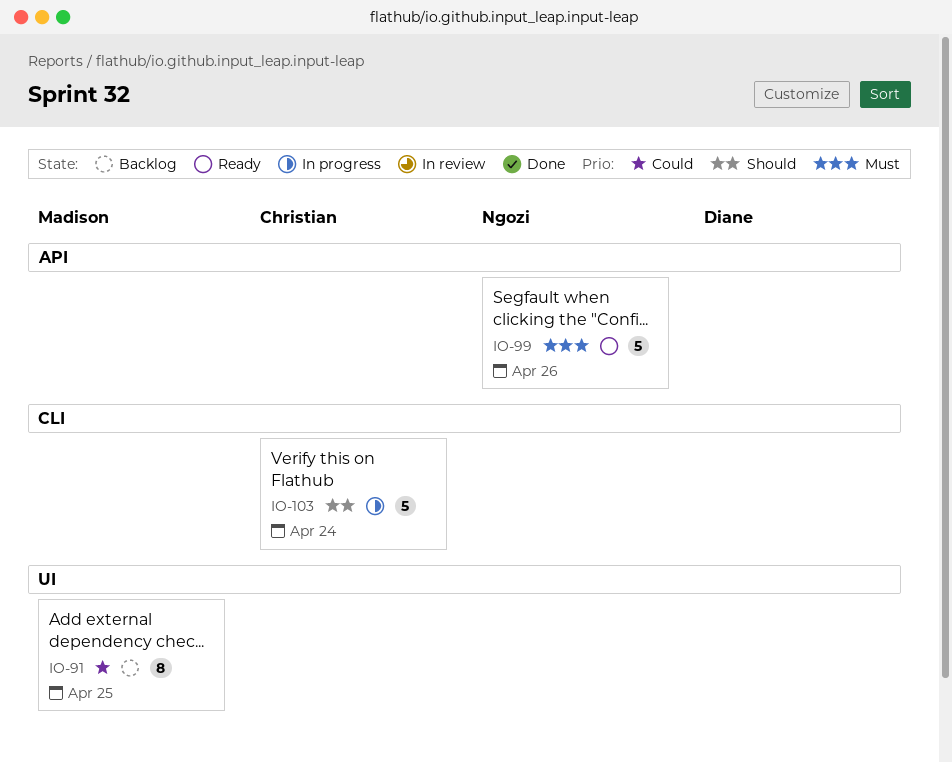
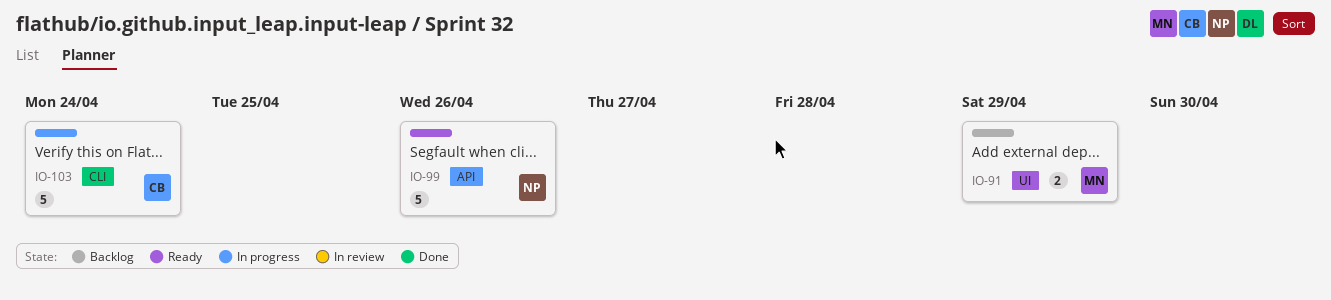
IO-91, estimate: 8 -> 2
IO-91, due: Apr 25 -> Apr 29

